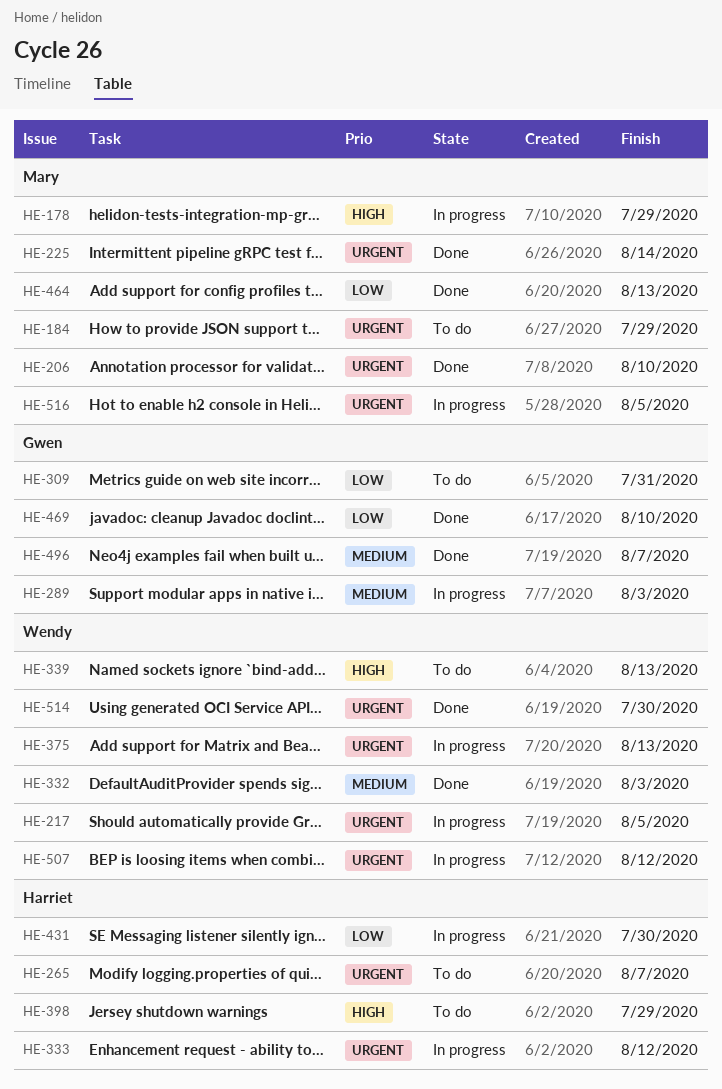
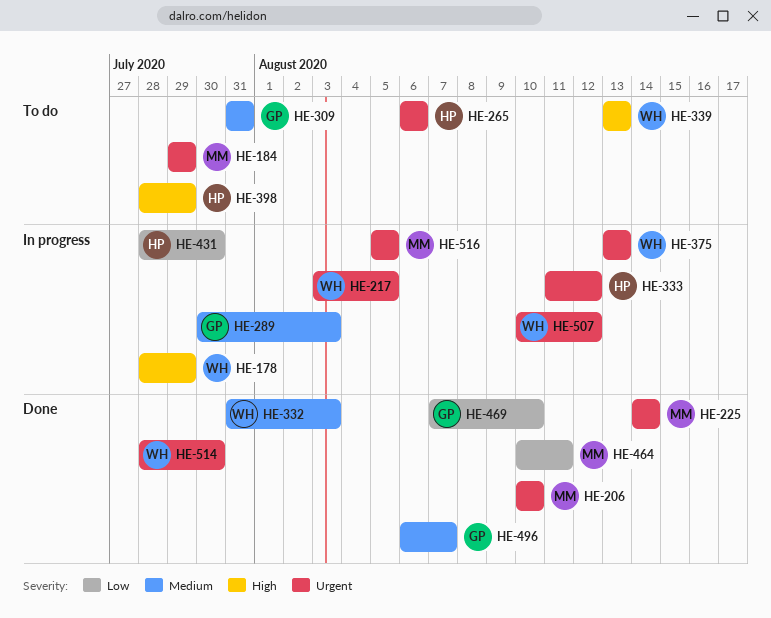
HE-178, owner: Mary -> Wendy
HE-265, due: Aug 7 -> Aug 6
HE-309, priority: Low -> Medium
HE-464, due: Aug 13 -> Aug 11

